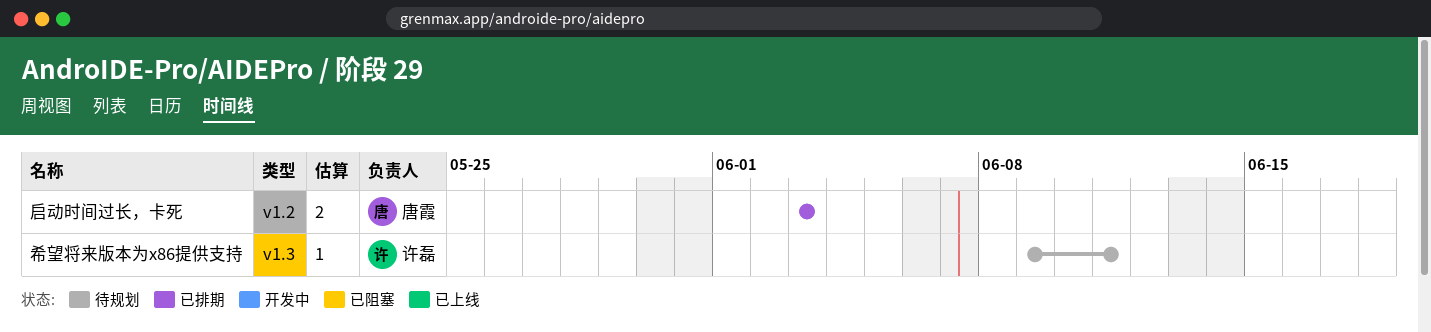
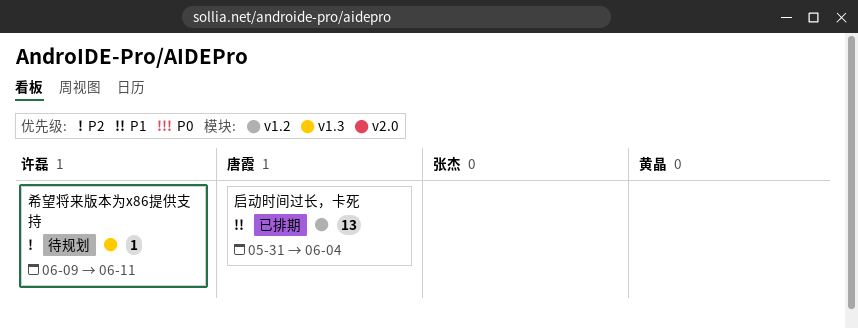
启动时间过长，卡死, estimate: 2 -> 13
启动时间过长，卡死, start: Jun 3 -> May 31
启动时间过长，卡死, due: Jun 3 -> Jun 4

